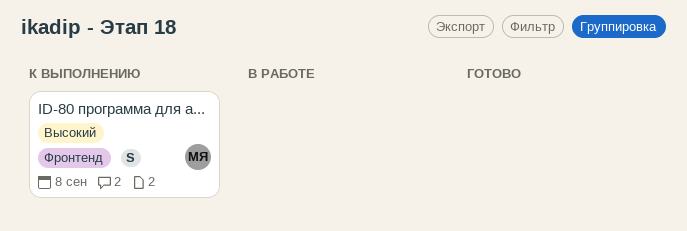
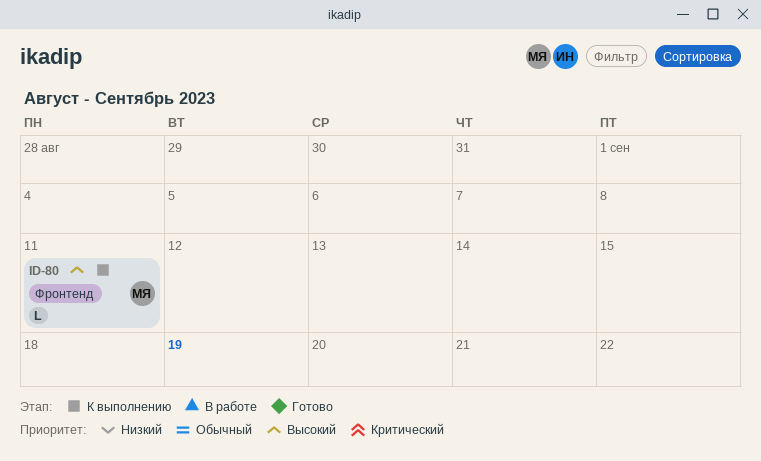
ID-80, estimate: S -> L
ID-80, due: Sep 8 -> Sep 11

